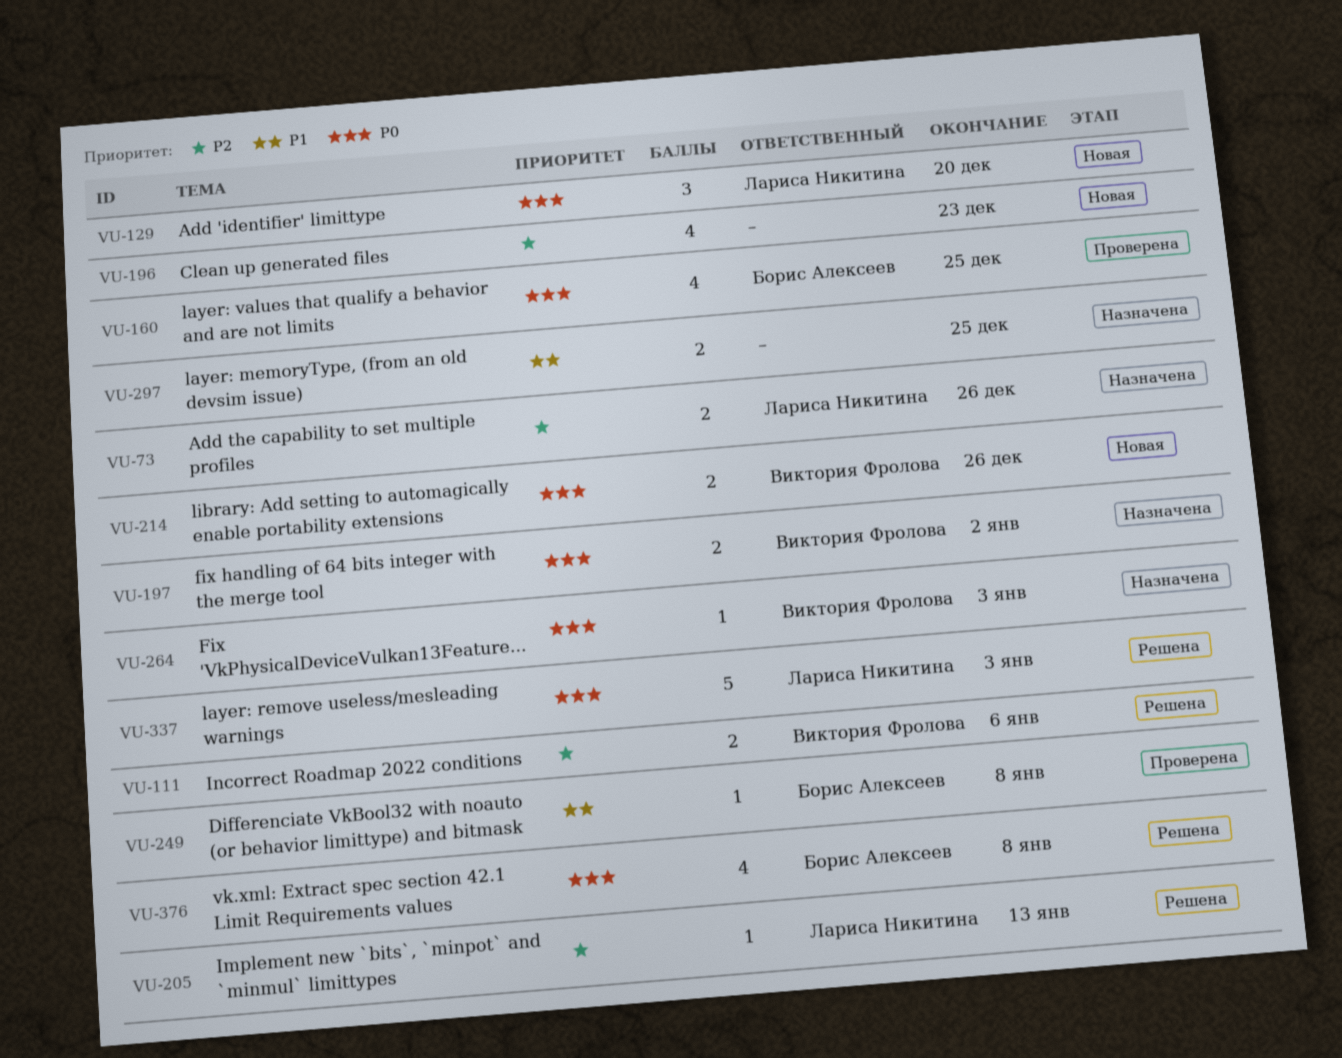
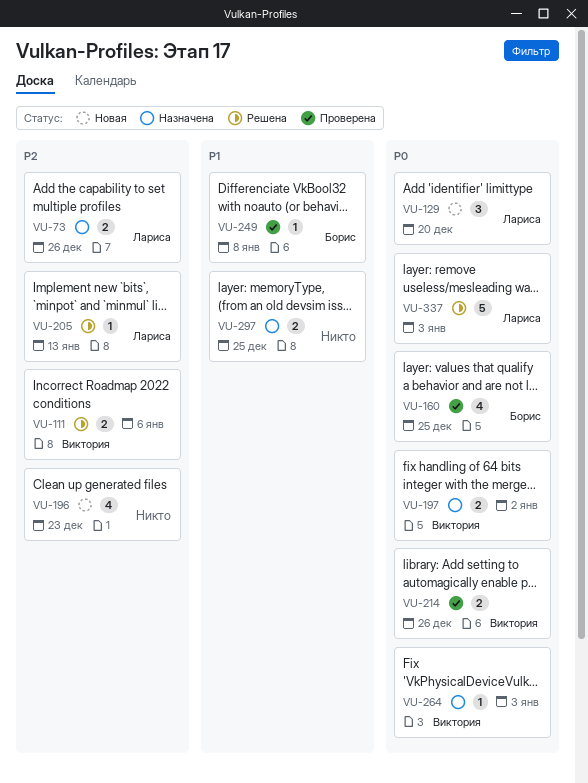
VU-214, status: Новая -> Проверена
VU-376: present -> none

